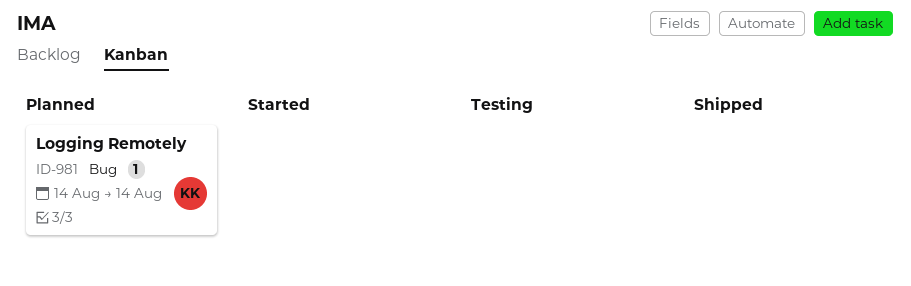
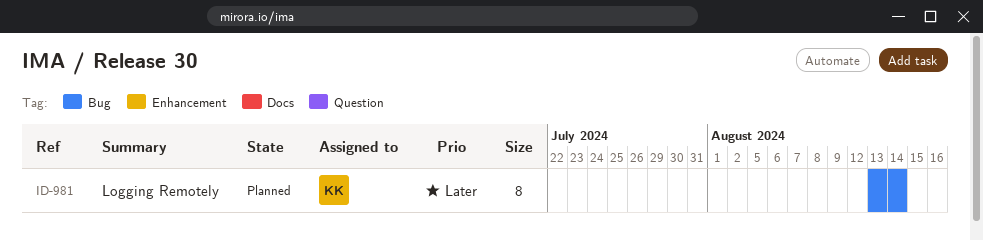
ID-981, estimate: 1 -> 8
ID-981, start: Aug 14 -> Aug 13

